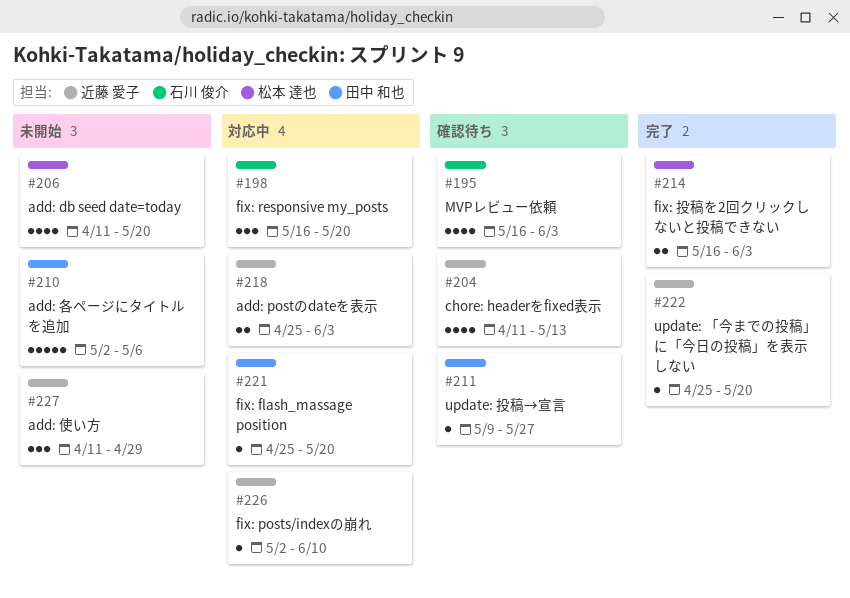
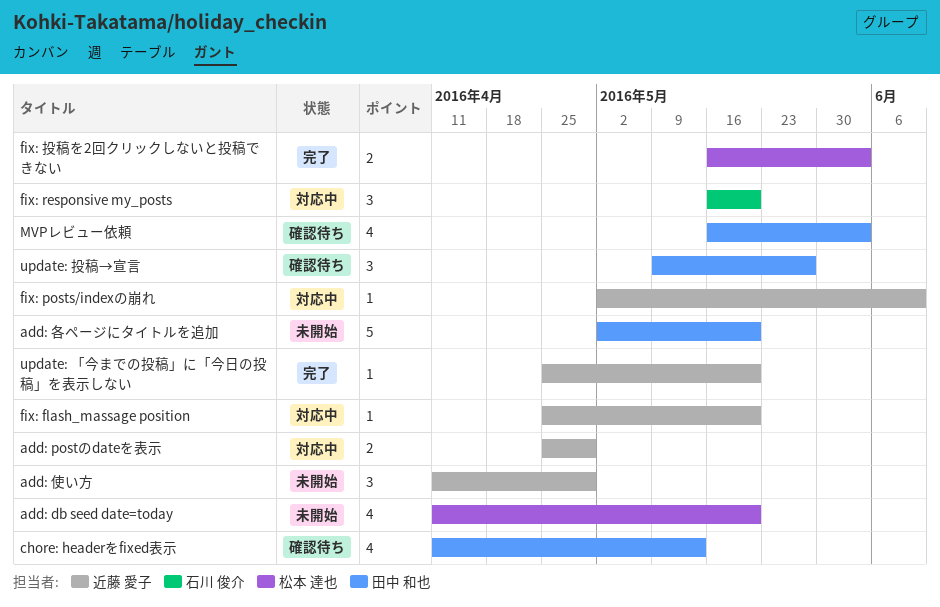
add: postのdateを表示, due: Jun 3 -> Apr 29
add: 各ページにタイトルを追加, due: May 6 -> May 20
chore: headerをfixed表示, owner: 近藤 愛子 -> 田中 和也
fix: flash_massage position, owner: 田中 和也 -> 近藤 愛子
MVPレビュー依頼, owner: 石川 俊介 -> 田中 和也
update: 投稿→宣言, estimate: 1 -> 3

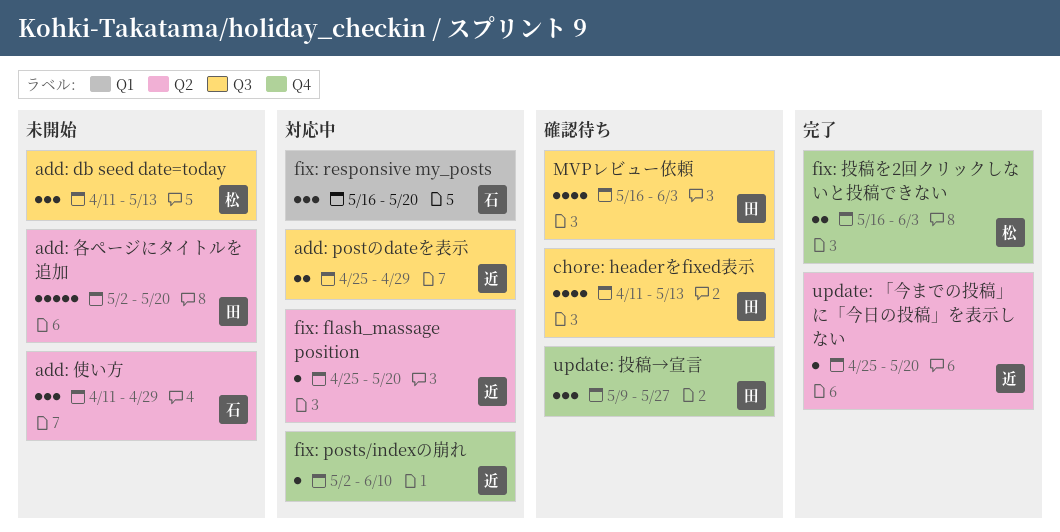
add: db seed date=today, estimate: 4 -> 3
add: db seed date=today, due: May 20 -> May 13
add: 使い方, owner: 近藤 愛子 -> 石川 俊介

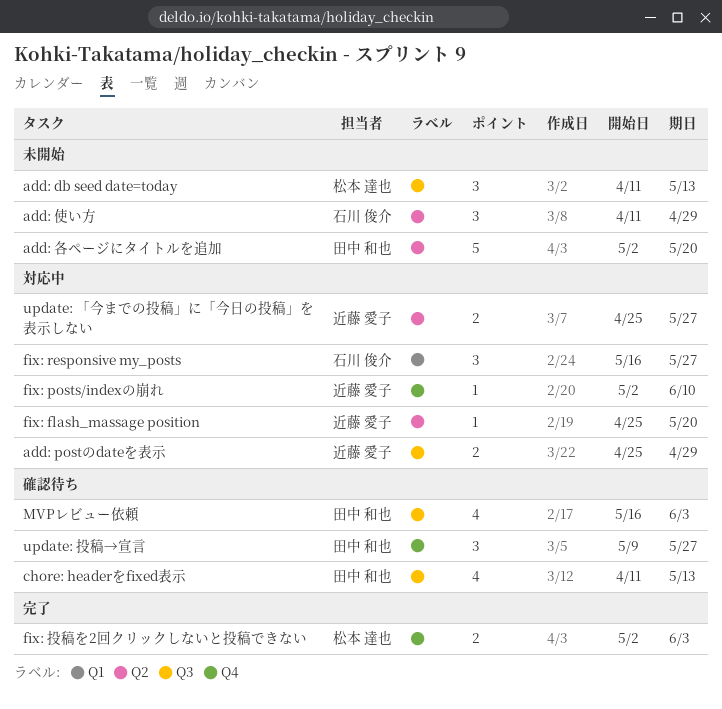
fix: responsive my_posts, due: May 20 -> May 27
fix: 投稿を2回クリックしないと投稿できない, start: May 16 -> May 2
update: 「今までの投稿」に「今日の投稿」を表示しない, status: 完了 -> 対応中
update: 「今までの投稿」に「今日の投稿」を表示しない, estimate: 1 -> 2
update: 「今までの投稿」に「今日の投稿」を表示しない, due: May 20 -> May 27

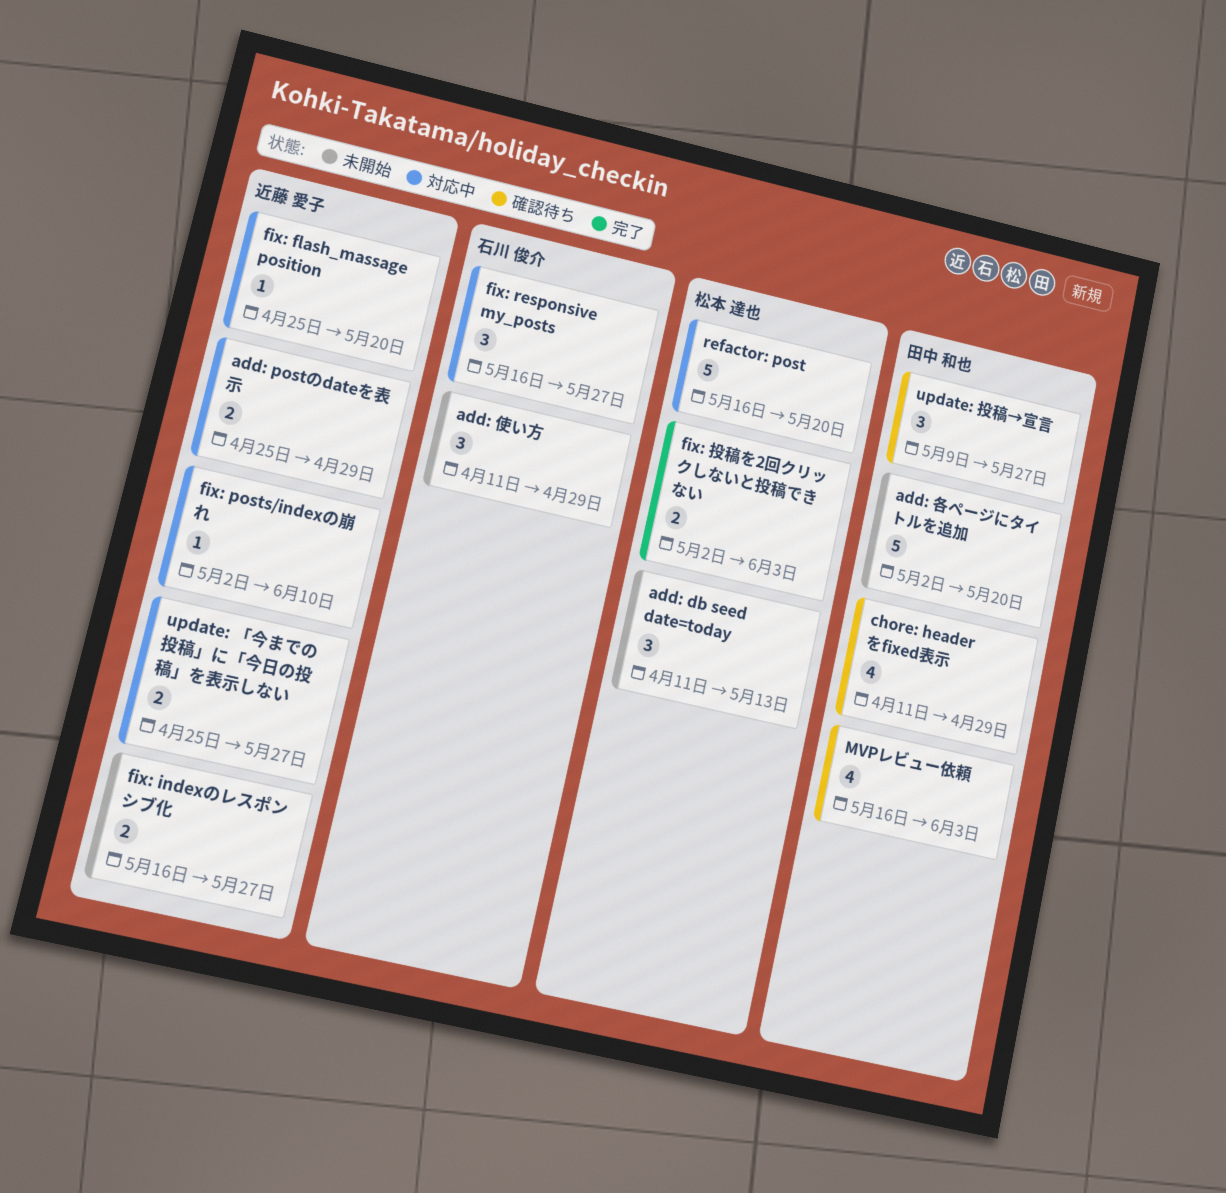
chore: headerをfixed表示, due: May 13 -> Apr 29
fix: indexのレスポンシブ化: none -> present
refactor: post: none -> present

